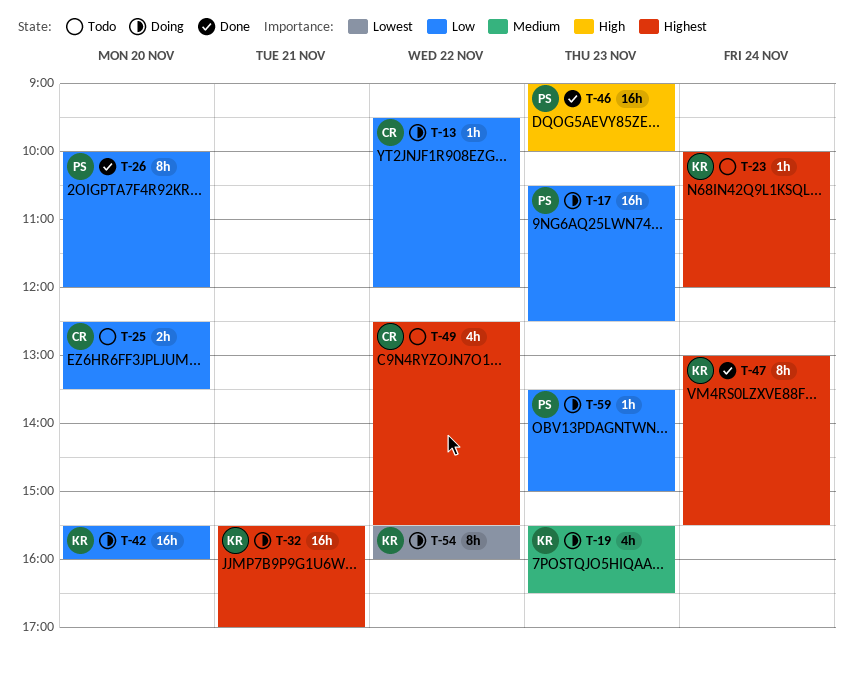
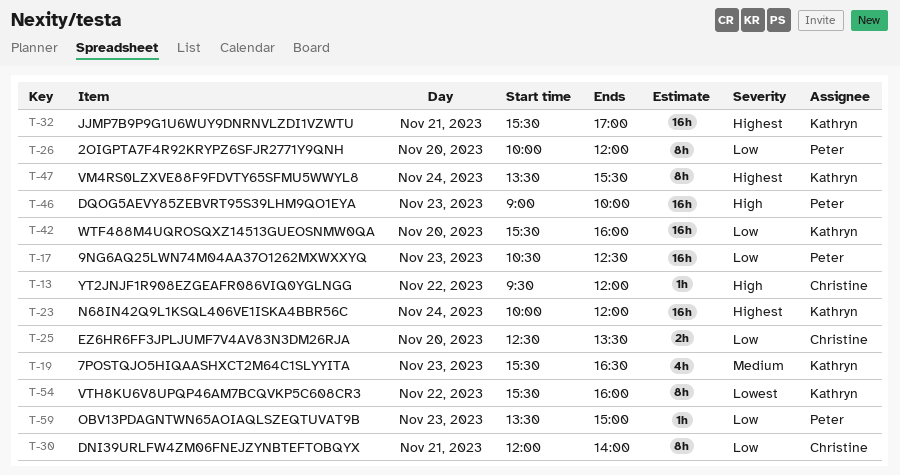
T-13, priority: Low -> High
T-23, estimate: 1h -> 16h
T-30: none -> present
T-47, begins: 13:00 -> 13:30
T-49: present -> none

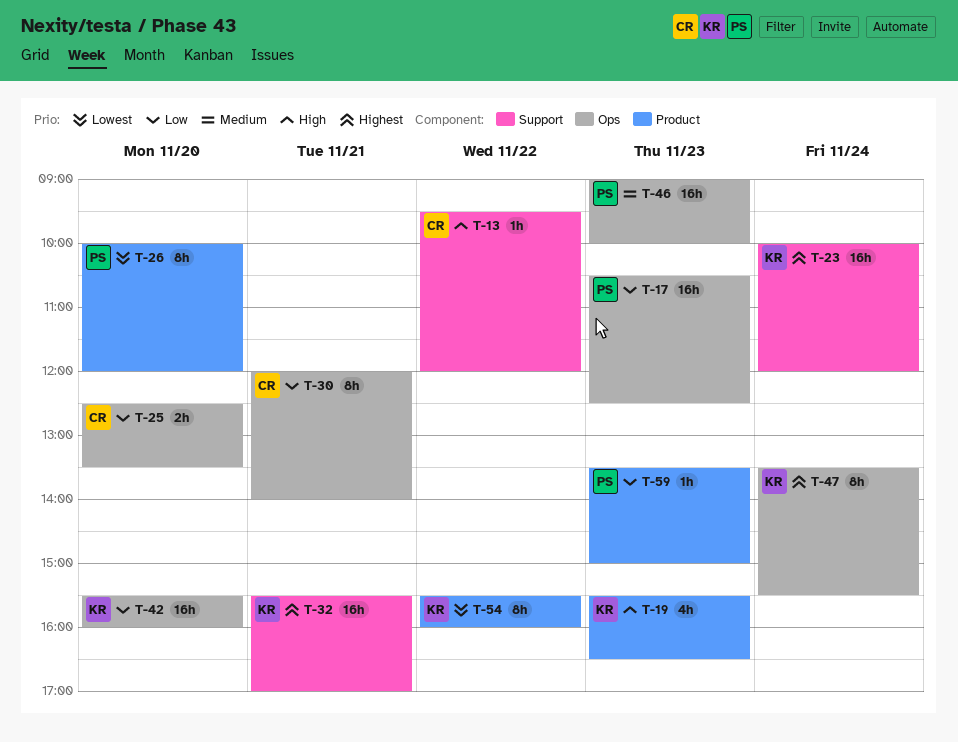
T-19, priority: Medium -> High
T-26, priority: Low -> Lowest
T-46, priority: High -> Medium

